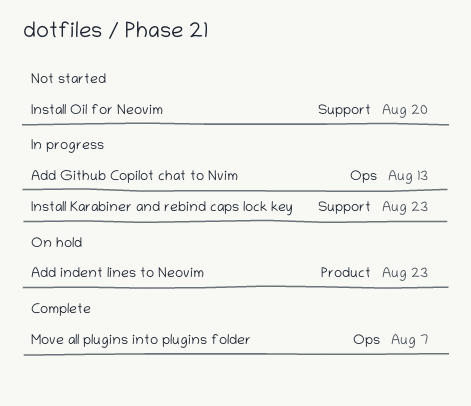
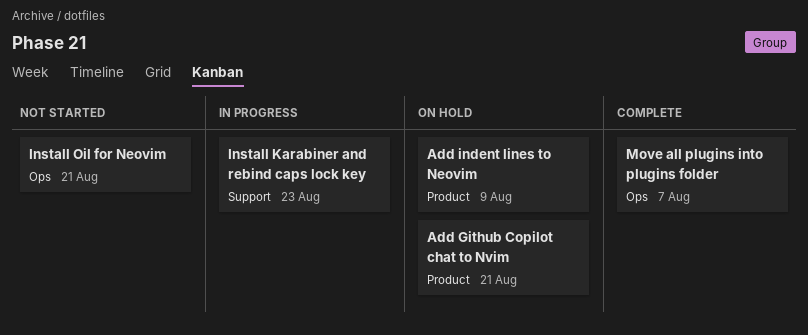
Add Github Copilot chat to Nvim, status: In progress -> On hold
Add Github Copilot chat to Nvim, label: Ops -> Product
Add Github Copilot chat to Nvim, due: Aug 13 -> Aug 21
Add indent lines to Neovim, due: Aug 23 -> Aug 9
Install Oil for Neovim, label: Support -> Ops
Install Oil for Neovim, due: Aug 20 -> Aug 21

